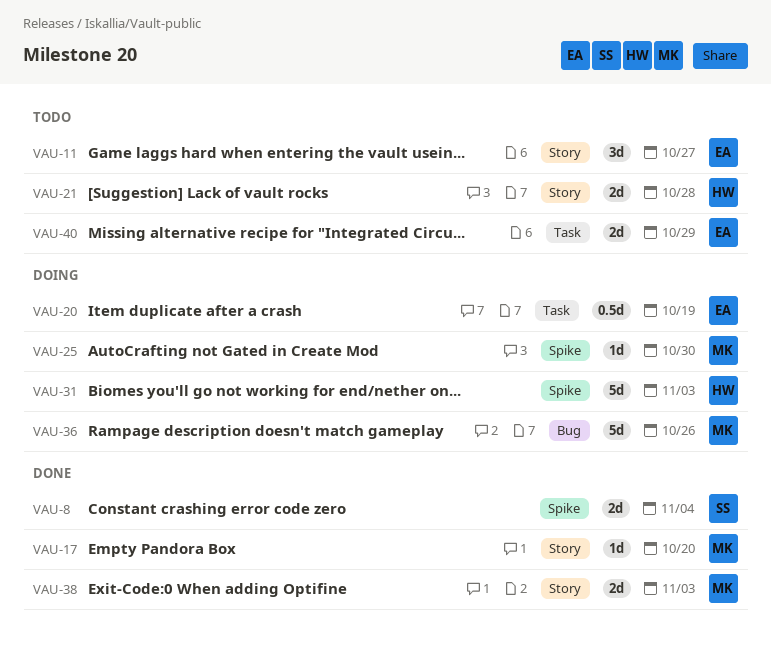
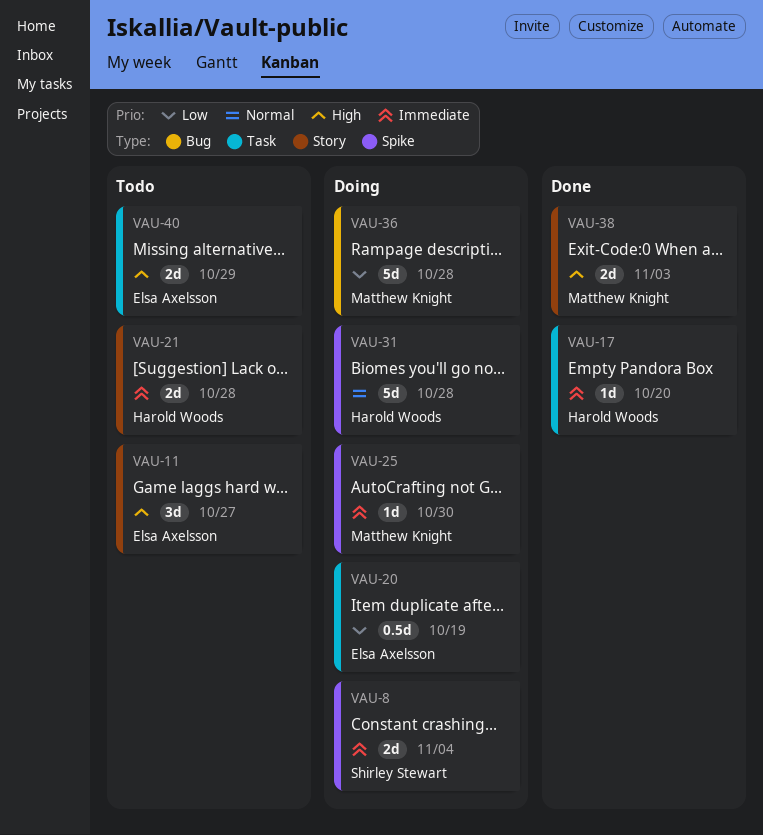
VAU-8, status: Done -> Doing
VAU-17, owner: Matthew Knight -> Harold Woods
VAU-17, label: Story -> Task
VAU-31, due: Nov 3 -> Oct 28
VAU-36, due: Oct 26 -> Oct 28

